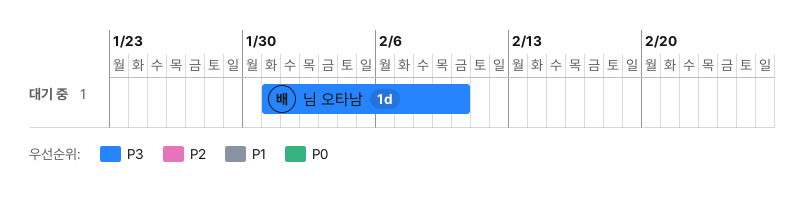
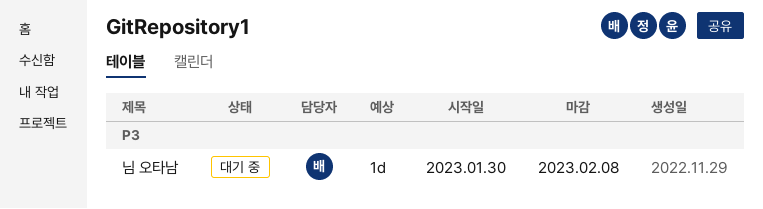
님 오타남, start: Jan 31 -> Jan 30
님 오타남, due: Feb 10 -> Feb 8

